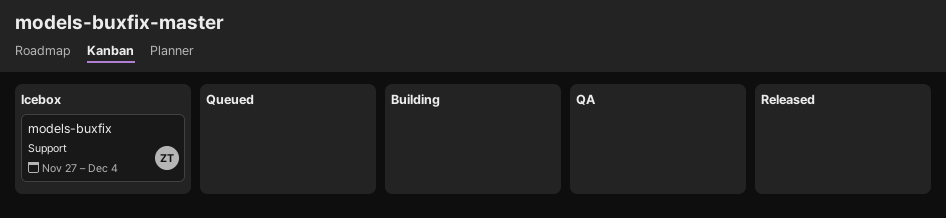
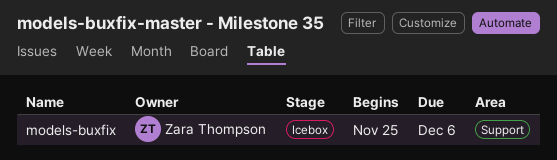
models-buxfix, start: Nov 27 -> Nov 25
models-buxfix, due: Dec 4 -> Dec 6

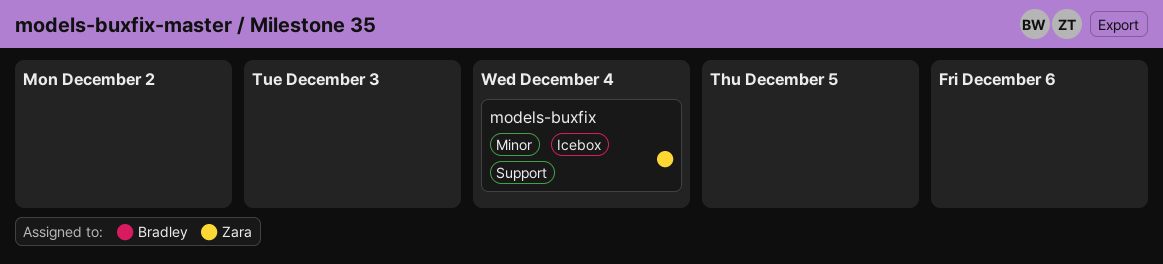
models-buxfix, due: Dec 6 -> Dec 4

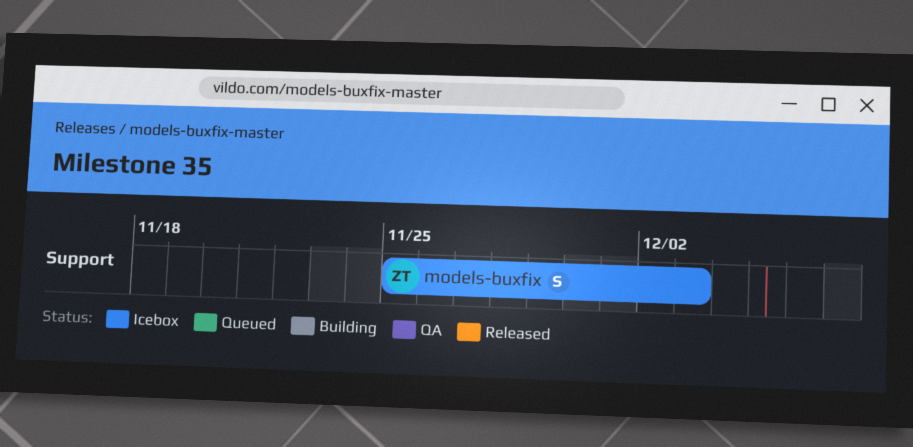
models-buxfix, due: Dec 4 -> Dec 3

